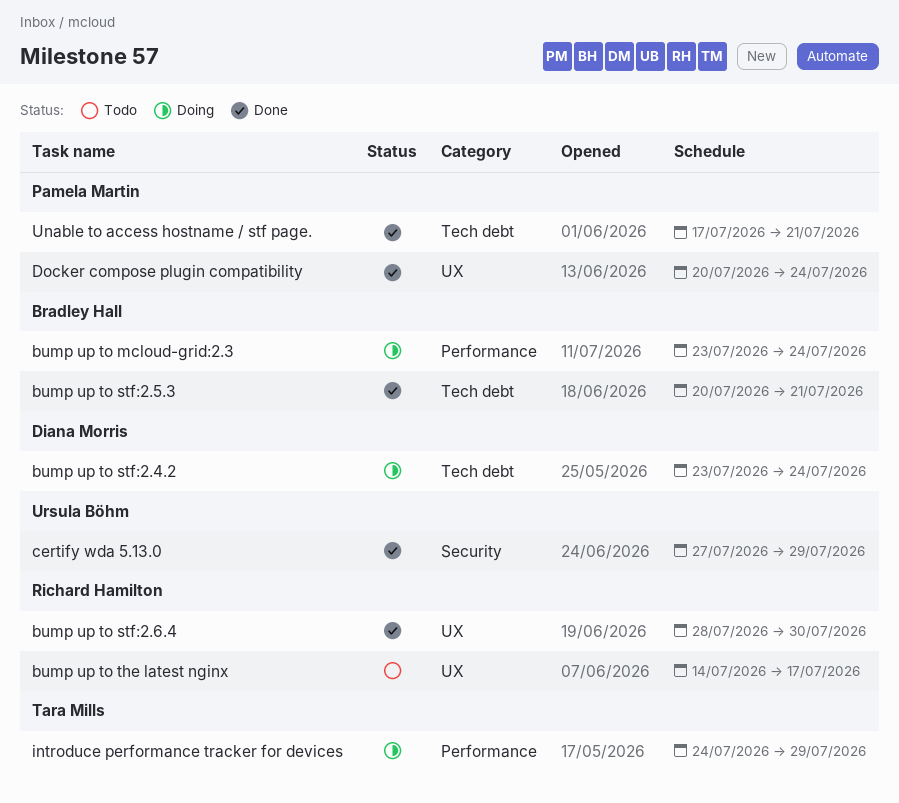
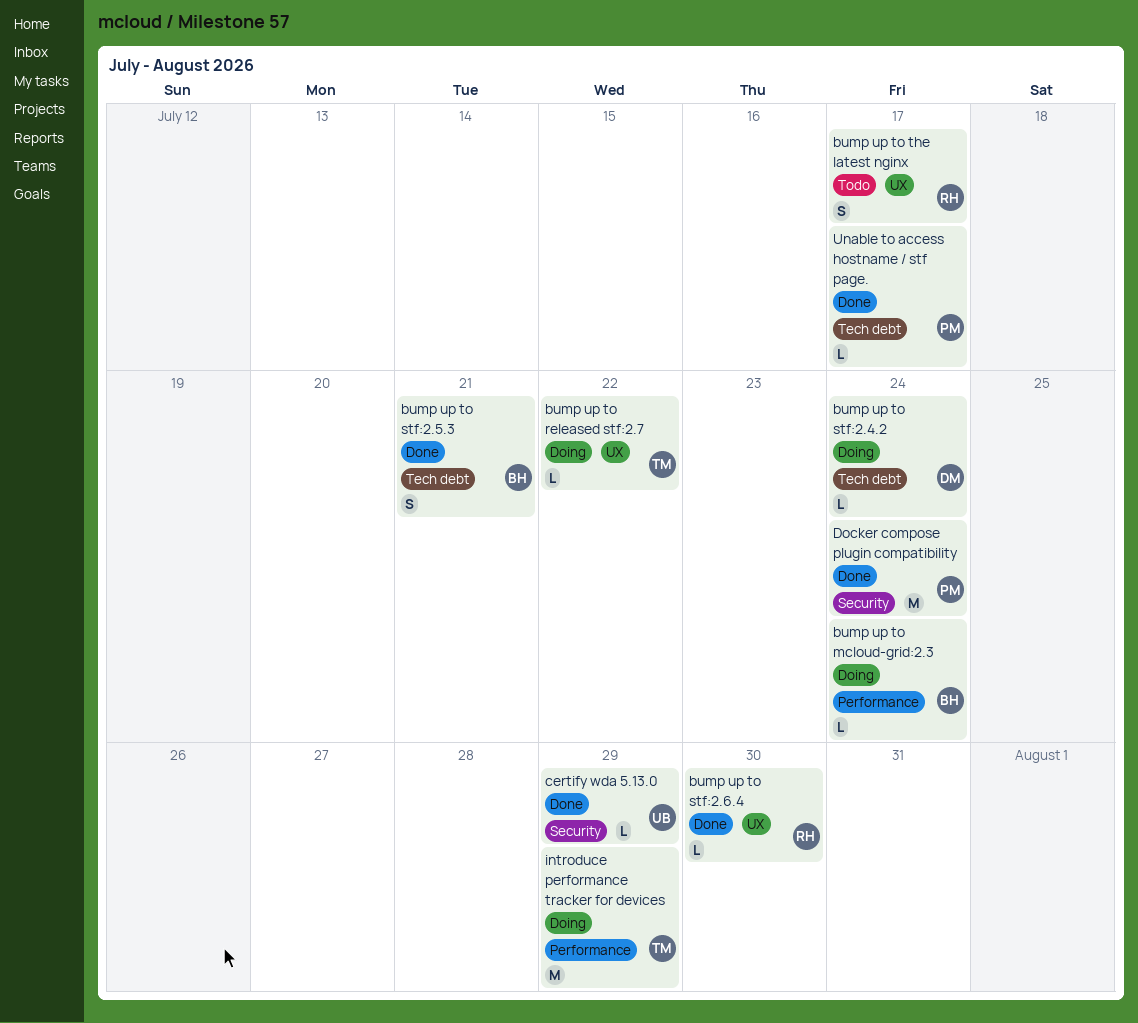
bump up to released stf:2.7: none -> present
Docker compose plugin compatibility, label: UX -> Security
Unable to access hostname / stf page., due: Jul 21 -> Jul 17

